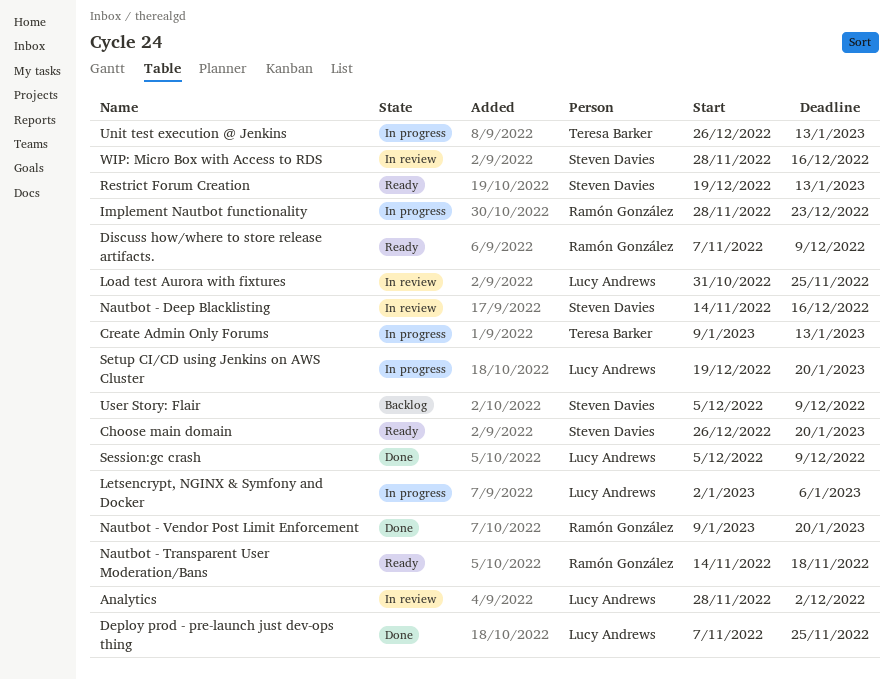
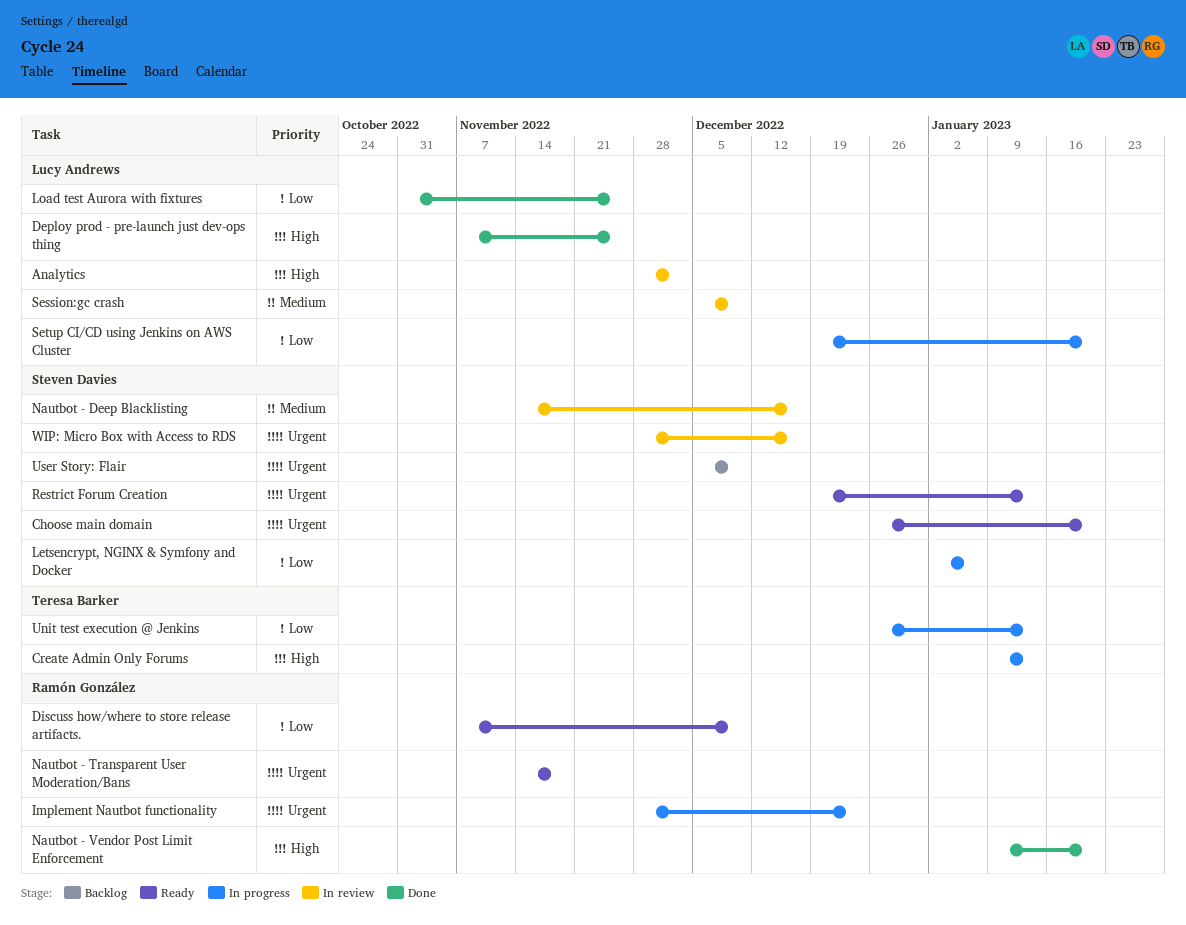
Letsencrypt, NGINX & Symfony and Docker, owner: Lucy Andrews -> Steven Davies
Load test Aurora with fixtures, status: In review -> Done
Session:gc crash, status: Done -> In review

